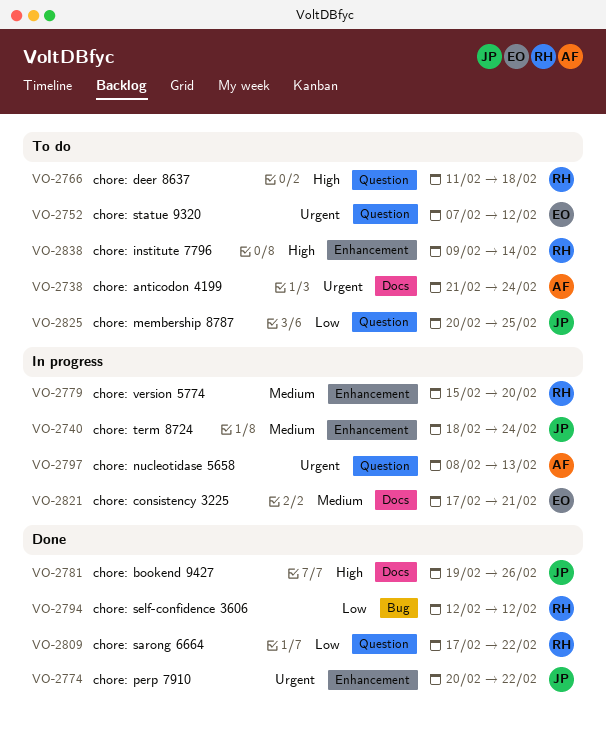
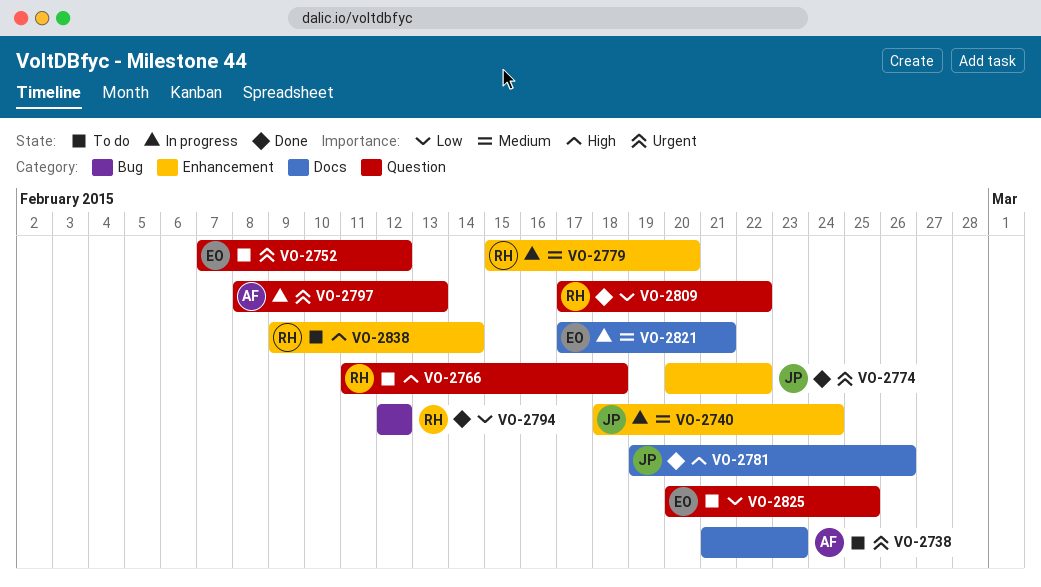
VO-2738, due: Feb 24 -> Feb 23
VO-2825, owner: JP -> EO

